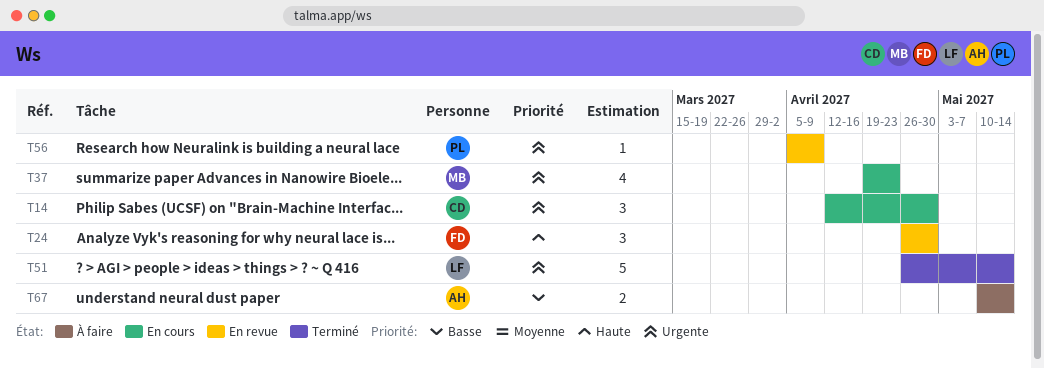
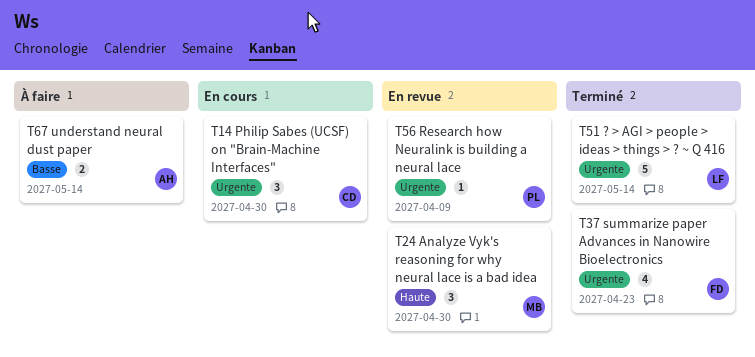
T24, owner: FD -> MB
T37, status: En cours -> Terminé
T37, owner: MB -> FD

